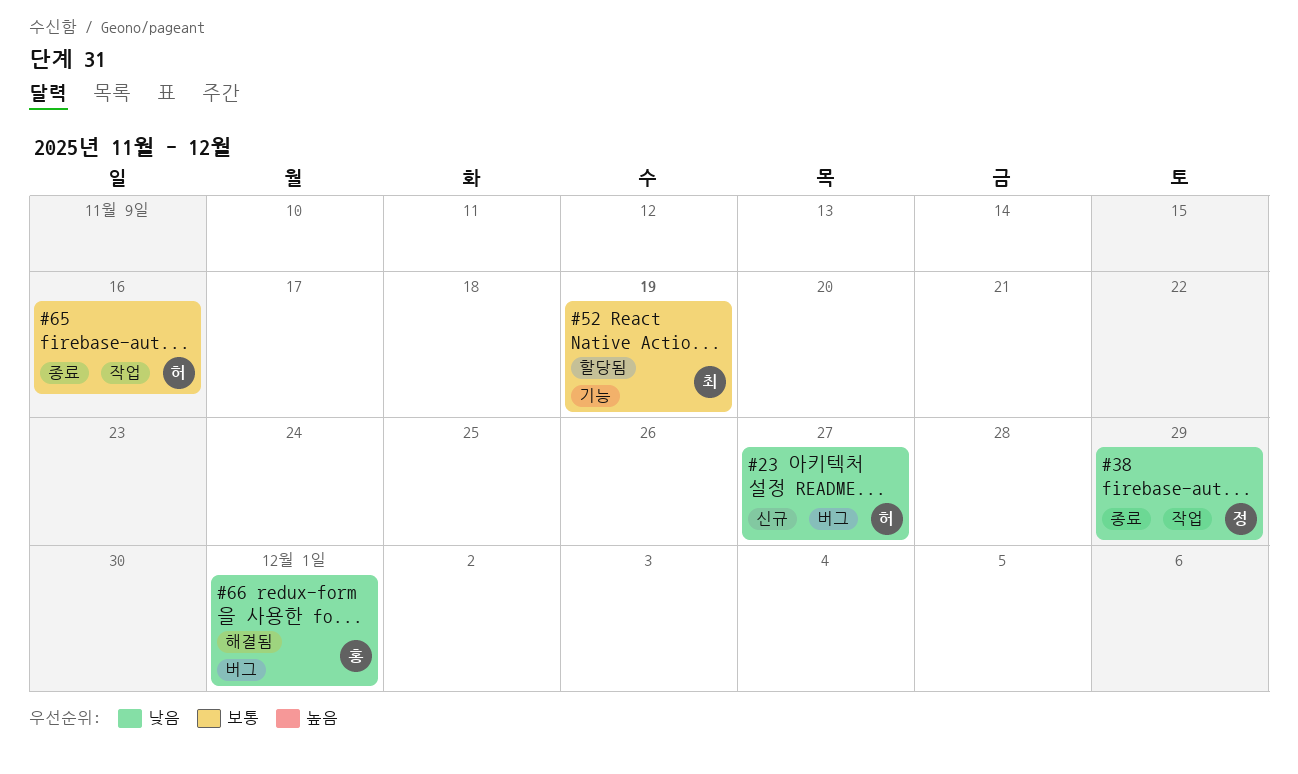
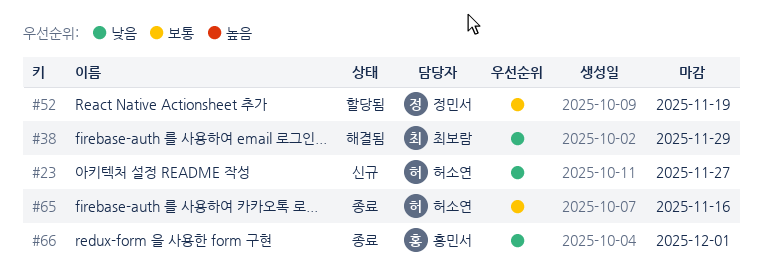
#38, status: 종료 -> 해결됨
#38, owner: 정민서 -> 최보람
#52, owner: 최보람 -> 정민서
#66, status: 해결됨 -> 종료

